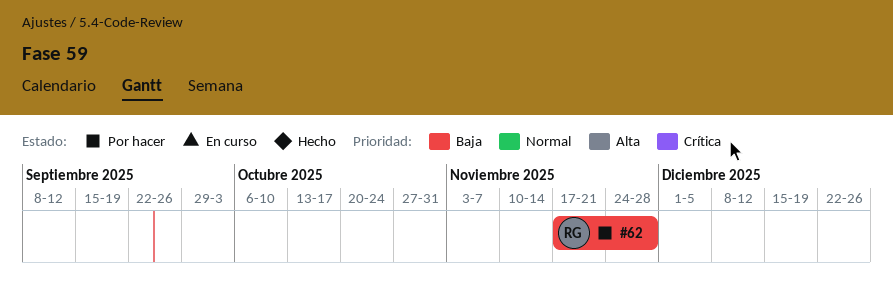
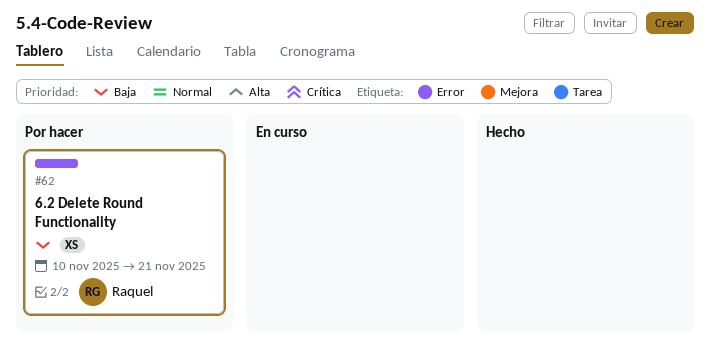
#62, start: Nov 17 -> Nov 10
#62, due: Nov 28 -> Nov 21

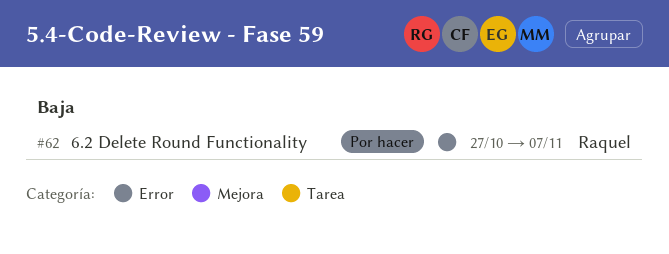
#62, start: Nov 10 -> Oct 27
#62, due: Nov 21 -> Nov 7

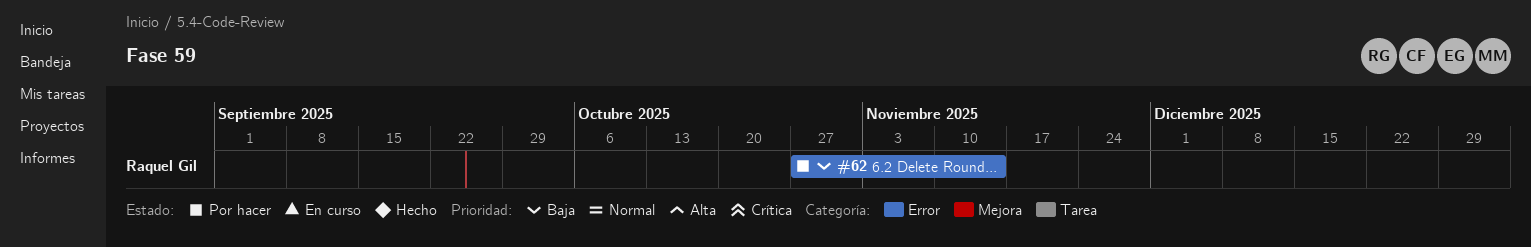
#62, due: Nov 7 -> Nov 14

